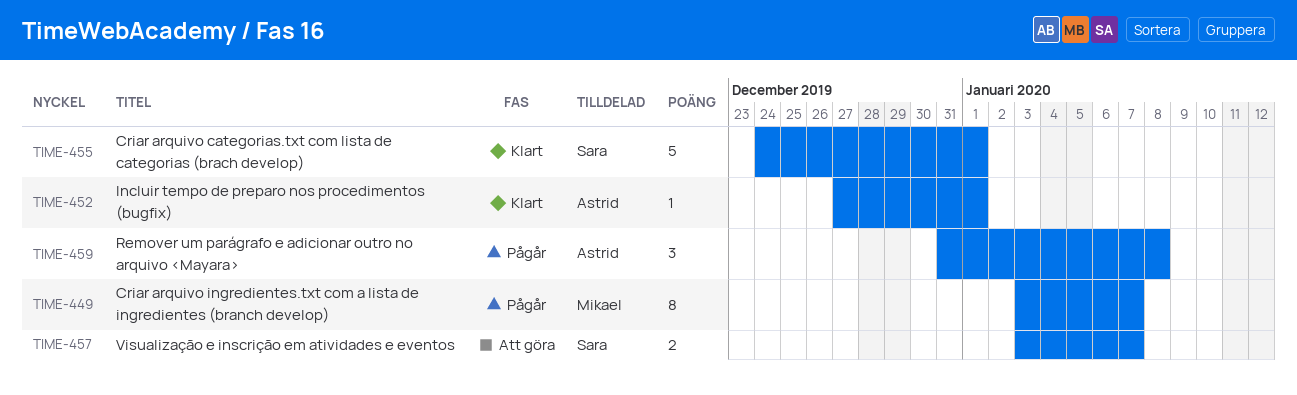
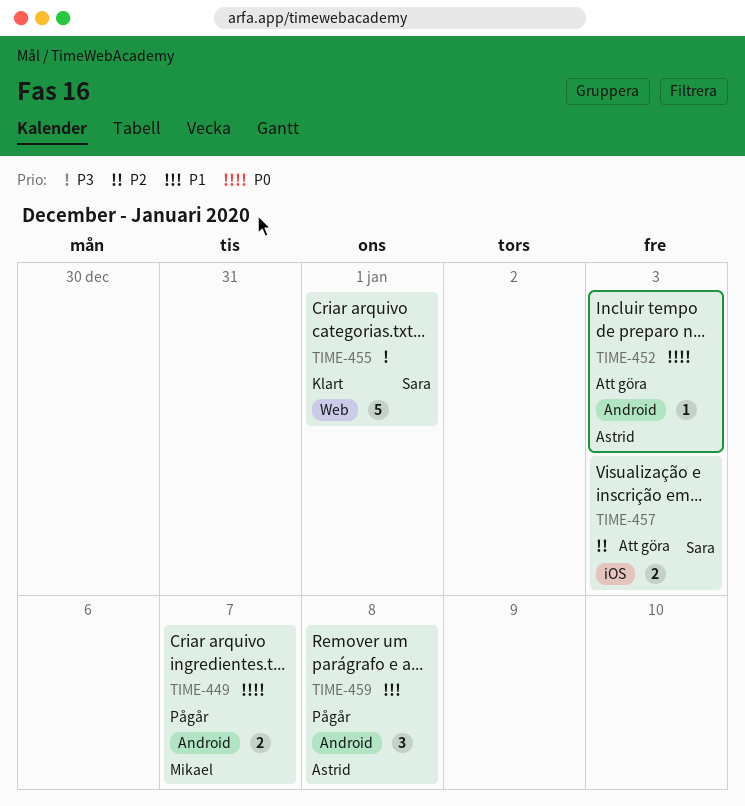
TIME-449, estimate: 8 -> 2
TIME-452, status: Klart -> Att göra
TIME-452, due: Jan 1 -> Jan 3
TIME-457, due: Jan 7 -> Jan 3

